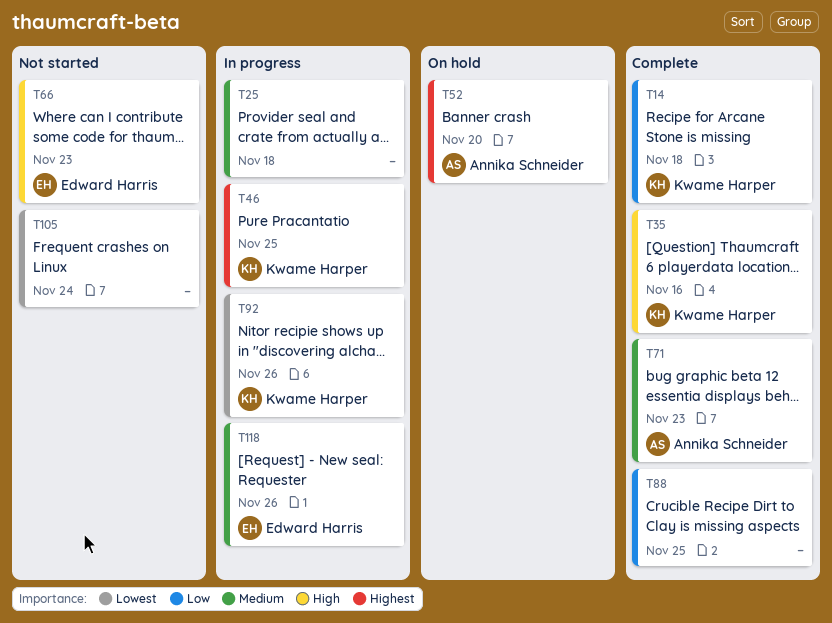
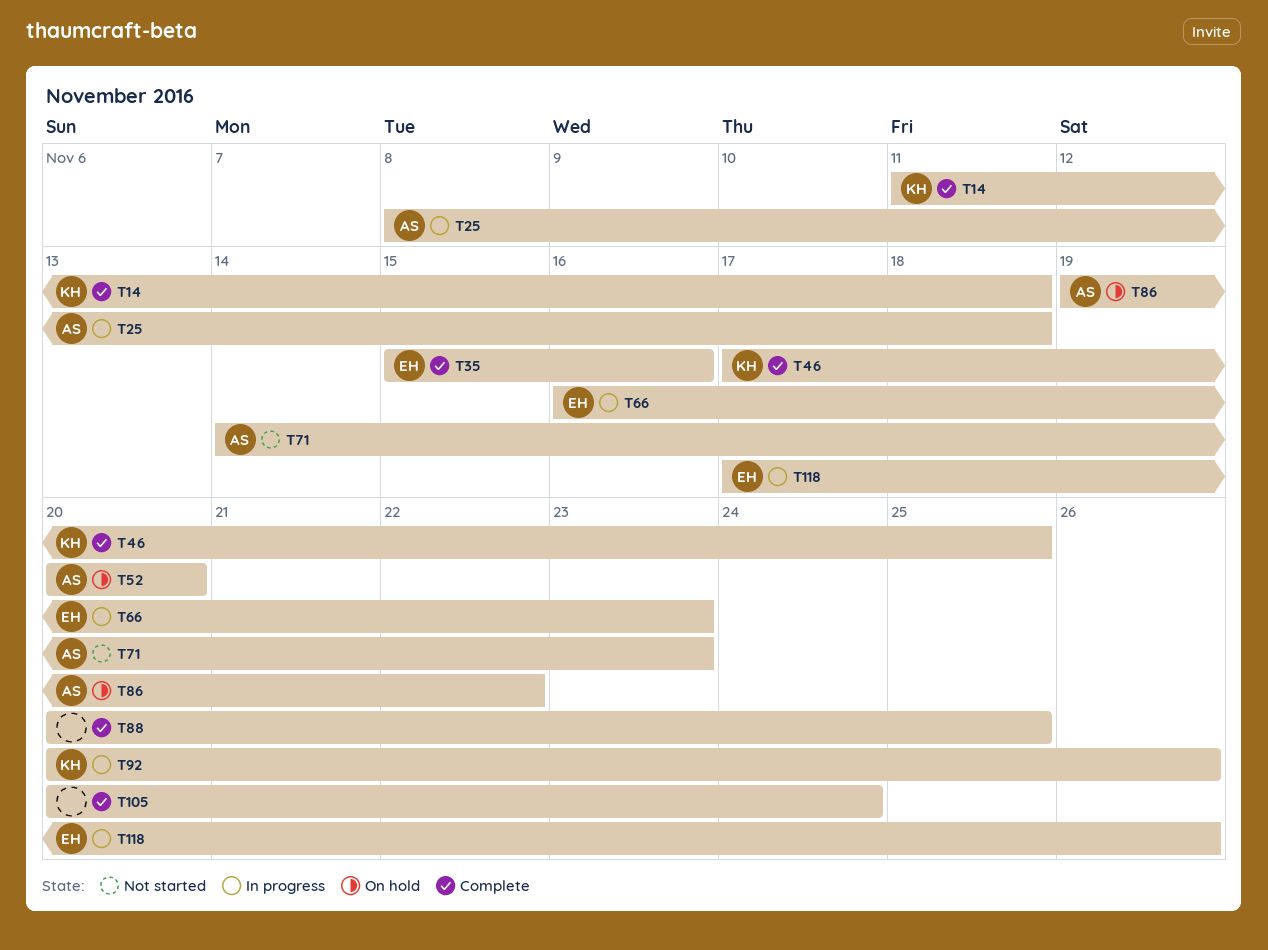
T25, owner: none -> Annika Schneider
T35, owner: Kwame Harper -> Edward Harris
T46, status: In progress -> Complete
T66, status: Not started -> In progress
T71, status: Complete -> Not started
T86: none -> present
T105, status: Not started -> Complete

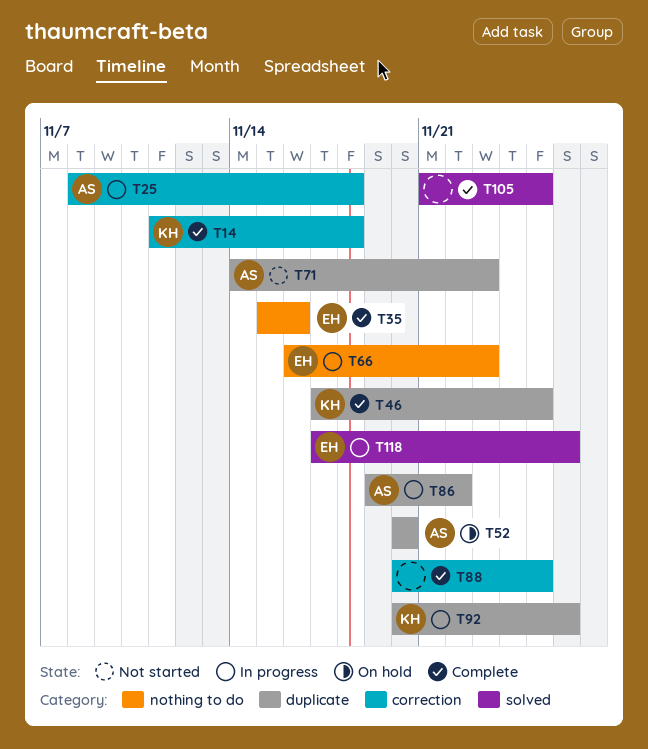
T86, status: On hold -> In progress
T105, start: Nov 20 -> Nov 21
T105, due: Nov 24 -> Nov 25

